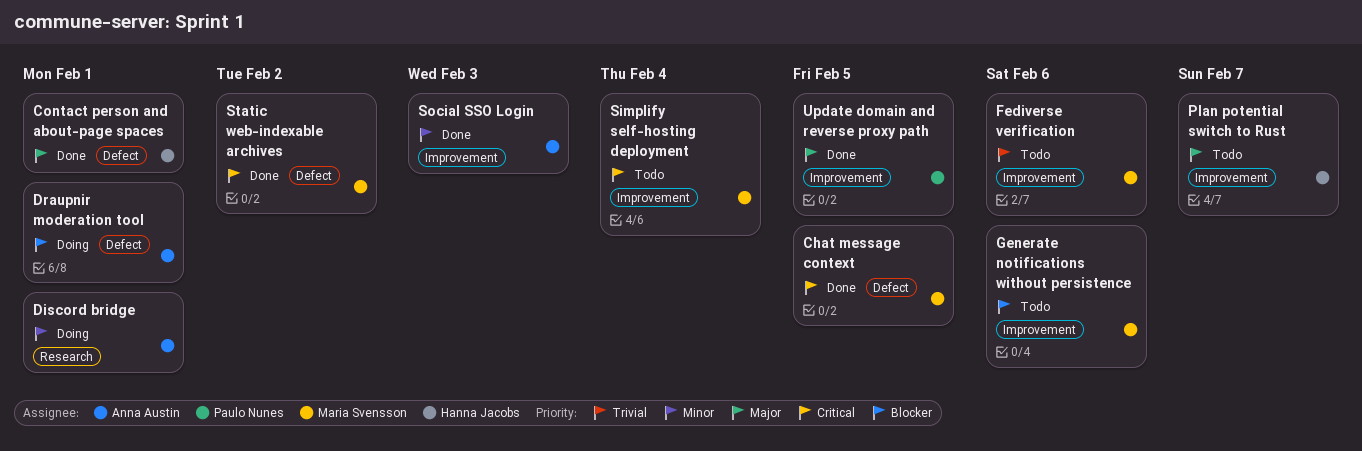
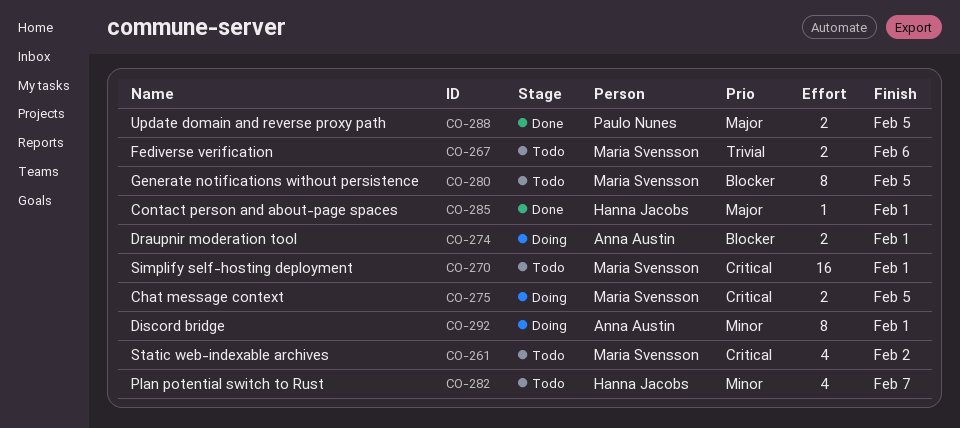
Chat message context, status: Done -> Doing
Generate notifications without persistence, due: Feb 6 -> Feb 5
Plan potential switch to Rust, priority: Major -> Minor
Simplify self-hosting deployment, due: Feb 4 -> Feb 1
Social SSO Login: present -> none
Static web-indexable archives, status: Done -> Todo

